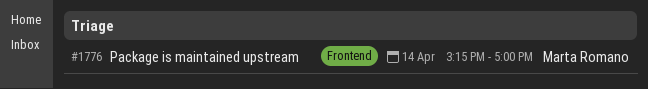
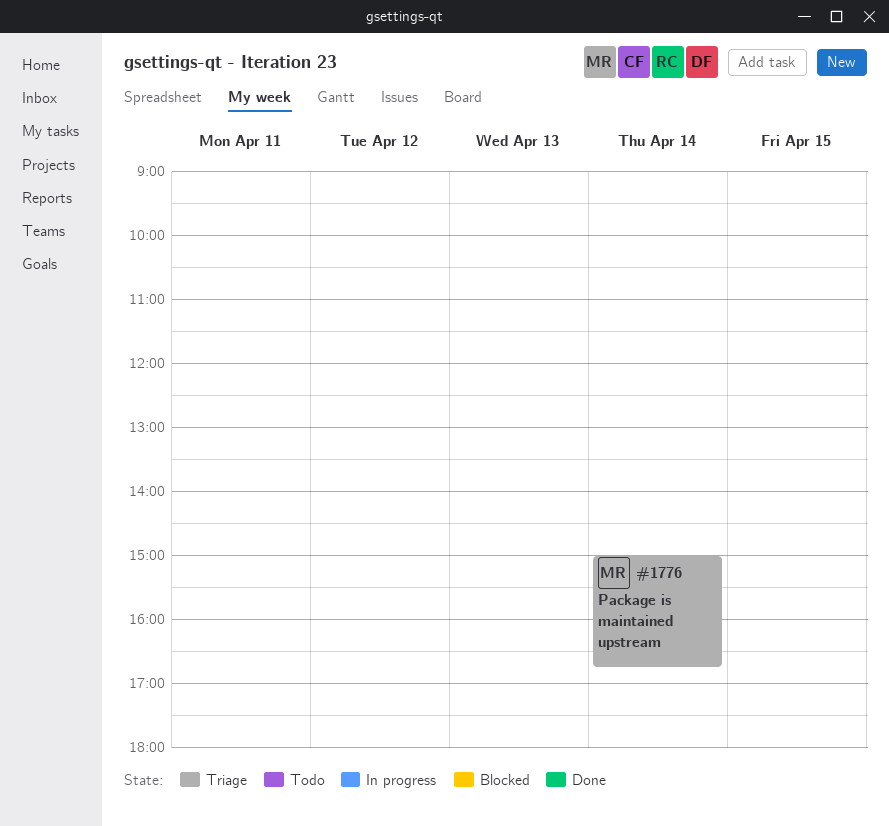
#1776, begins: 15:15 -> 15:00
#1776, ends: 17:00 -> 16:45

